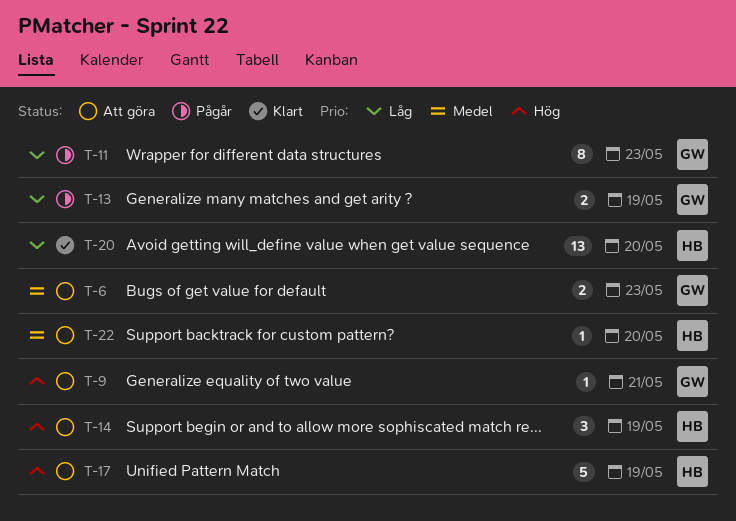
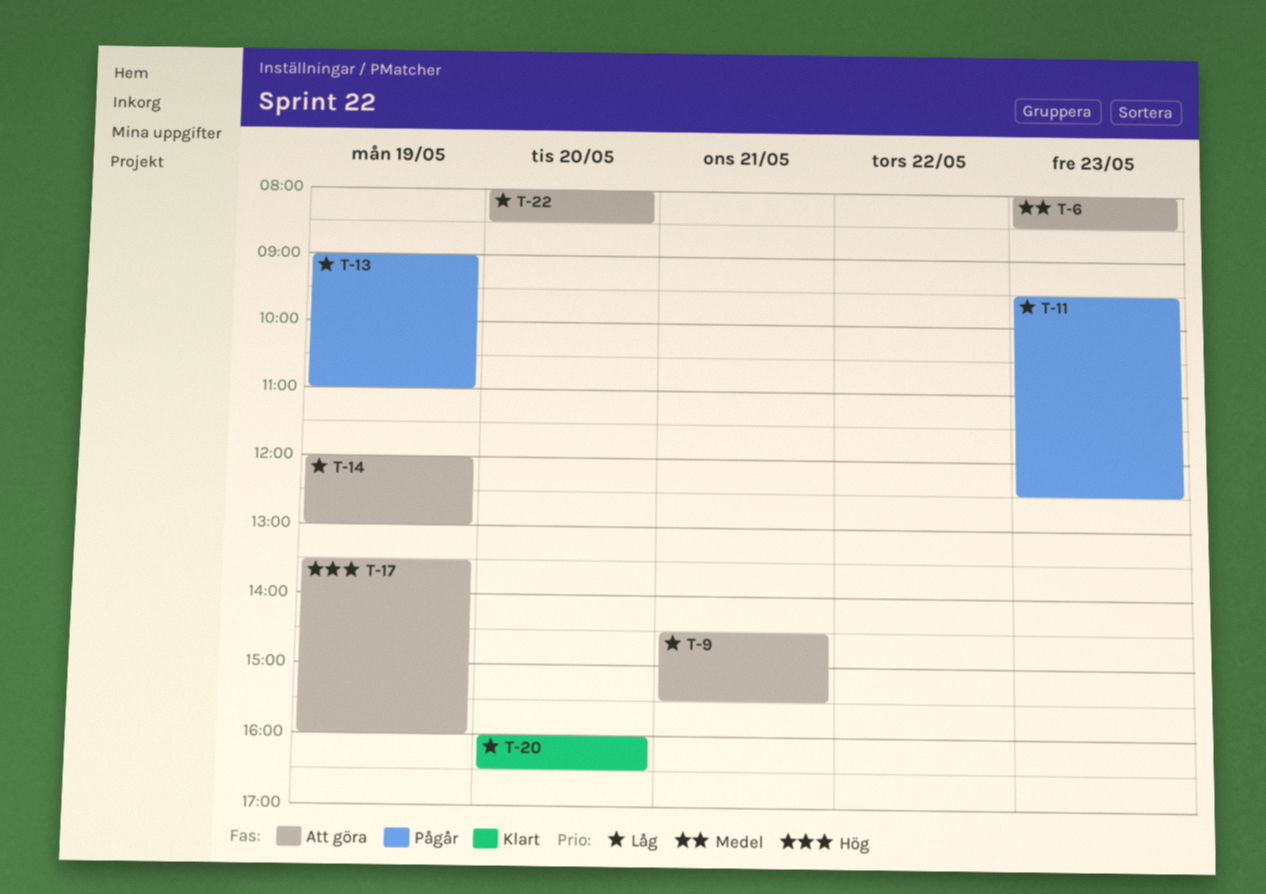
T-9, priority: Hög -> Låg
T-14, priority: Hög -> Låg
T-22, priority: Medel -> Låg

